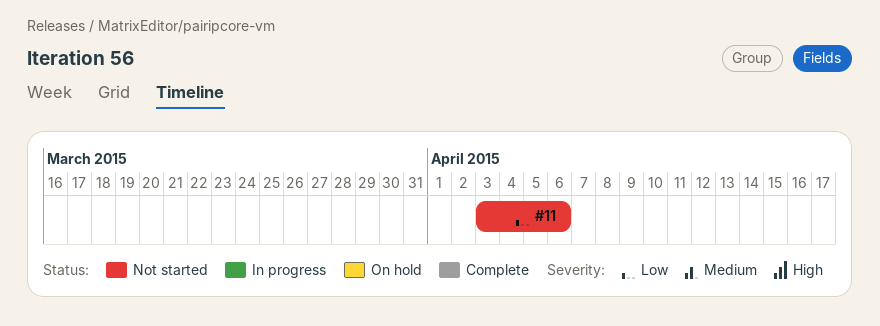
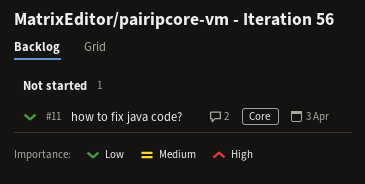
#11, due: Apr 6 -> Apr 3

